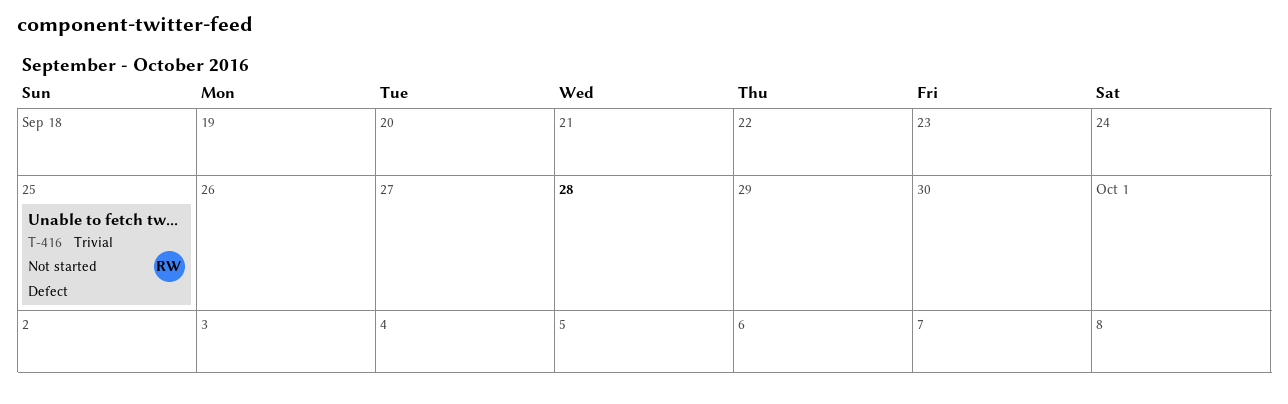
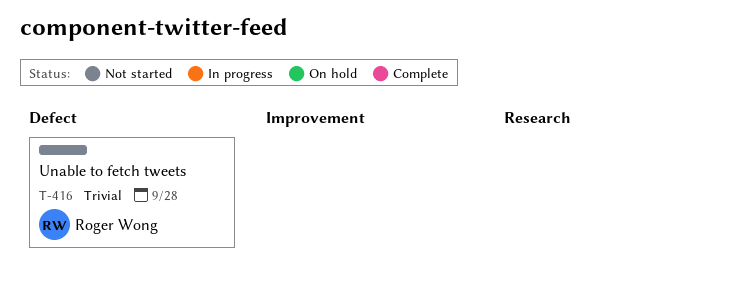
T-416, due: Sep 25 -> Sep 28

